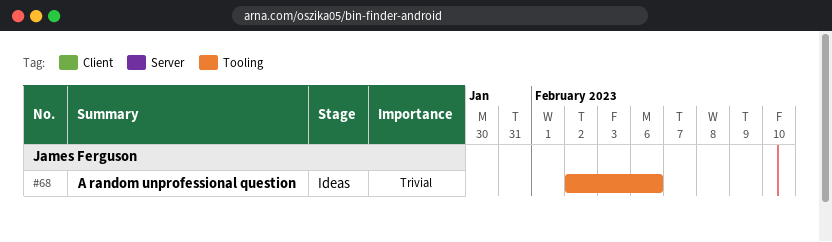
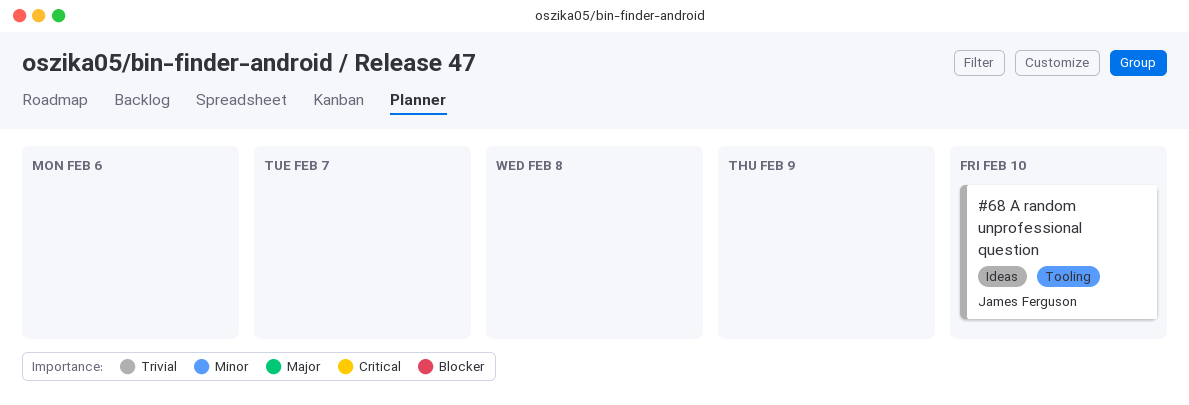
#68, due: Feb 6 -> Feb 10

